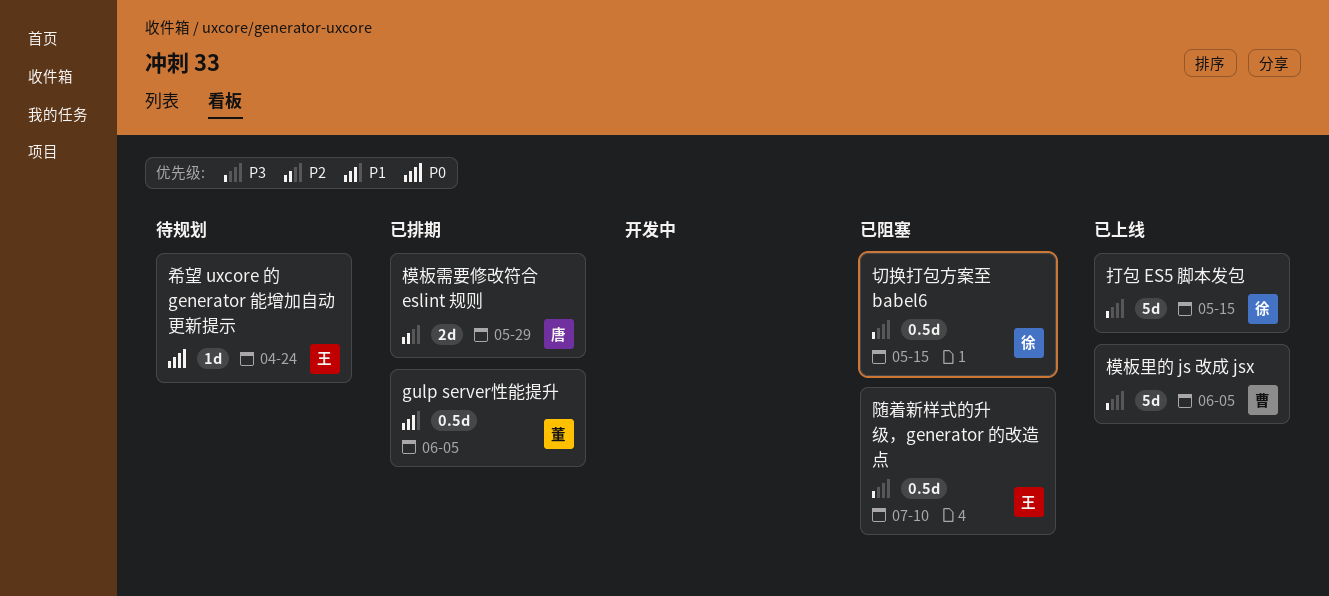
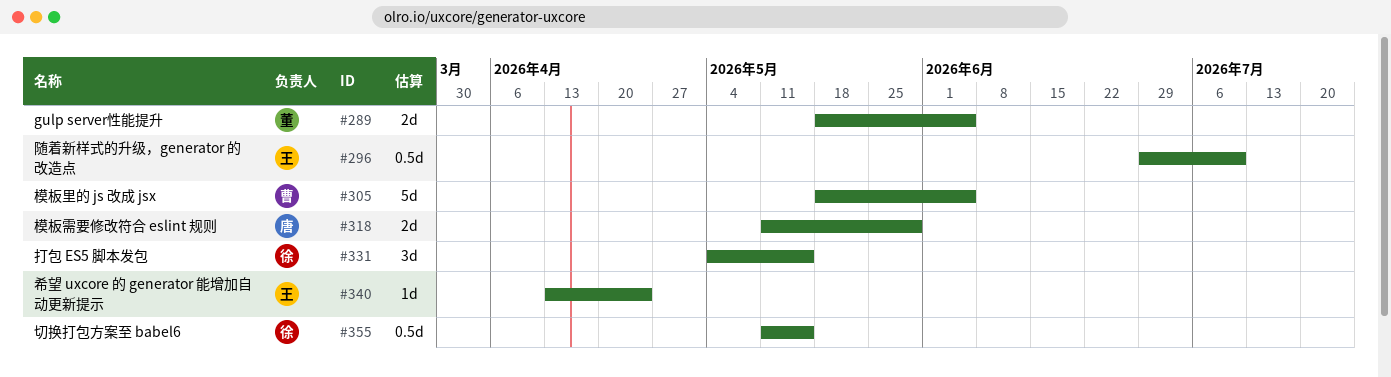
gulp server性能提升, estimate: 0.5d -> 2d
打包 ES5 脚本发包, estimate: 5d -> 3d

